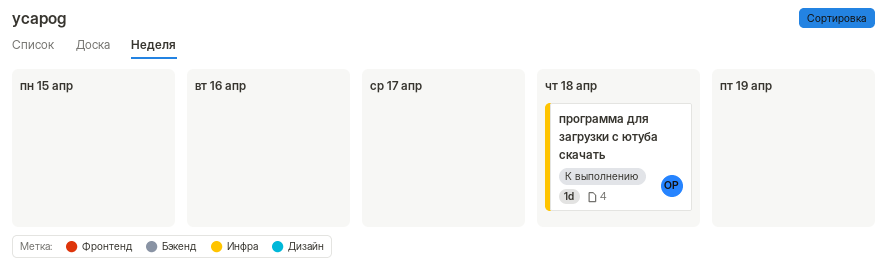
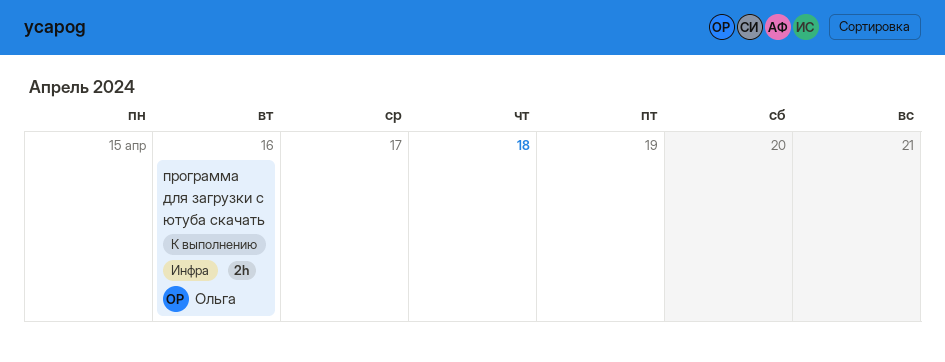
программа для загрузки с ютуба скачать, estimate: 1d -> 2h
программа для загрузки с ютуба скачать, due: Apr 18 -> Apr 16

